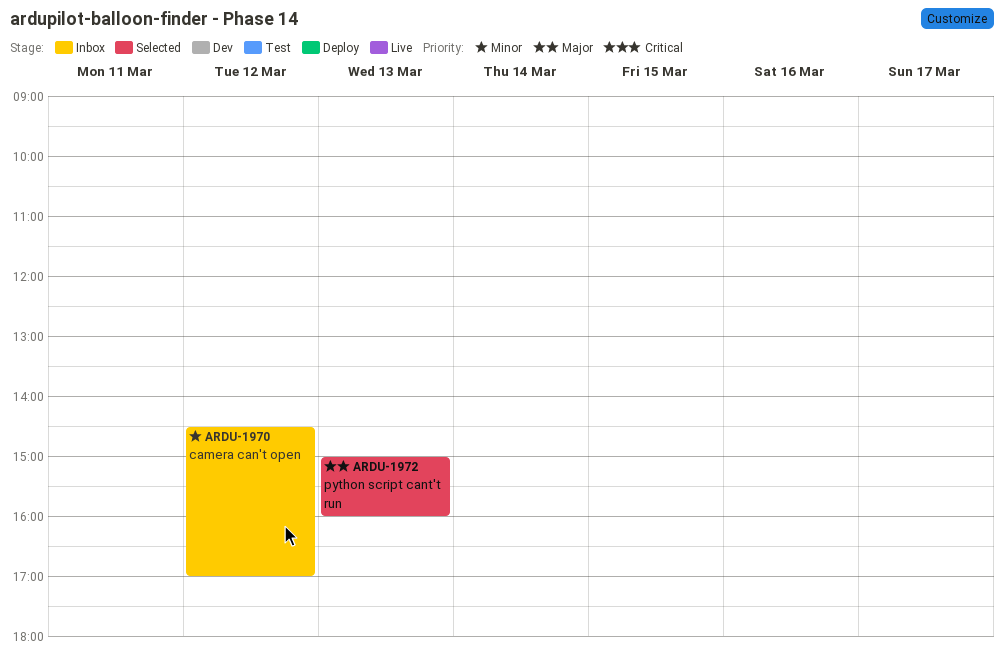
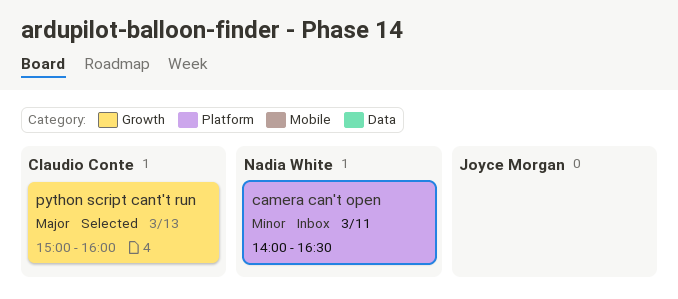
camera can't open, day: Mar 12 -> Mar 11
camera can't open, begins: 14:30 -> 14:00
camera can't open, ends: 17:00 -> 16:30

